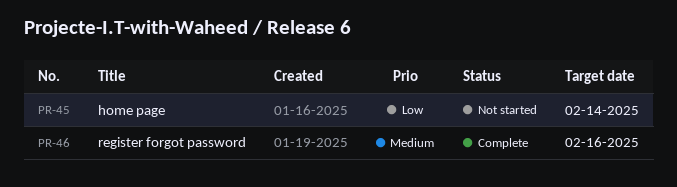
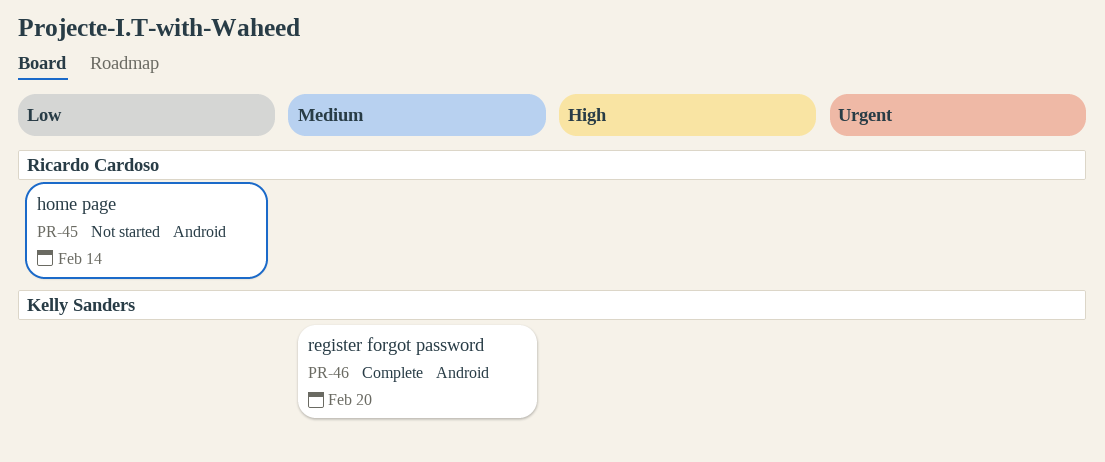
PR-46, due: Feb 16 -> Feb 20

